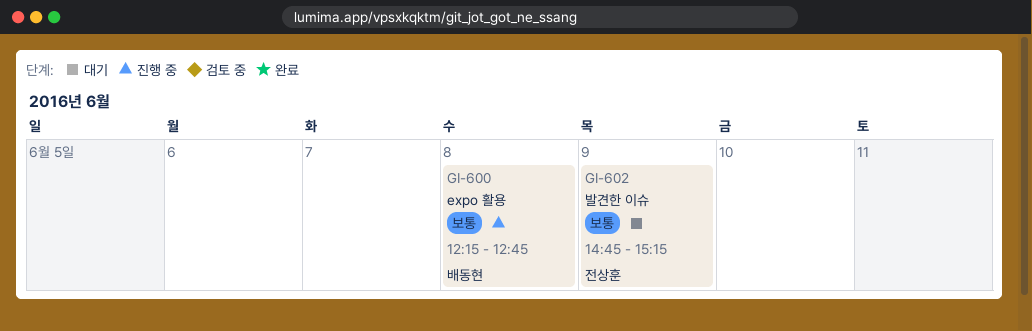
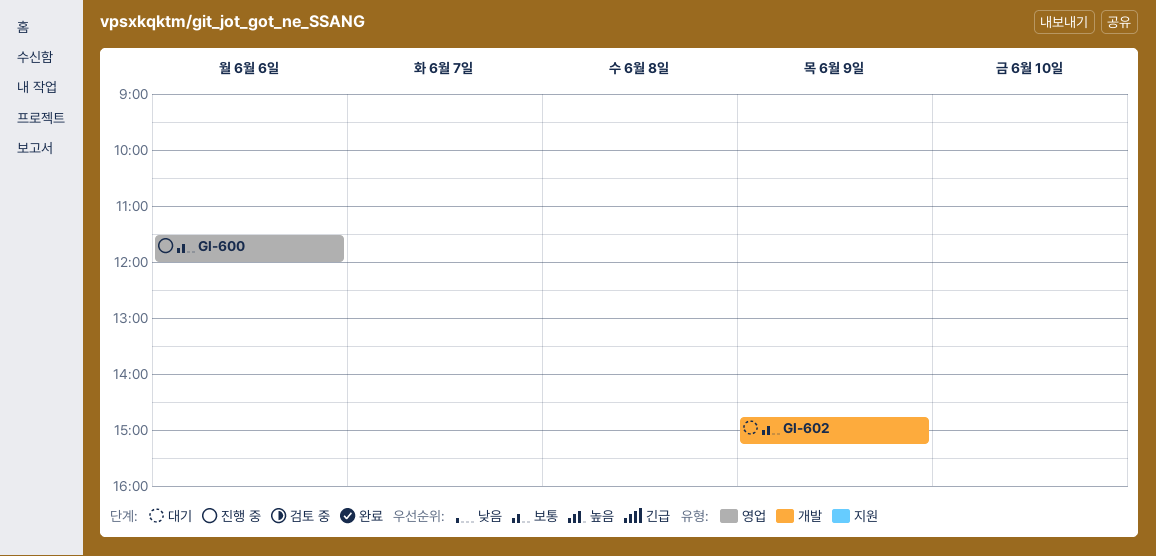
GI-600, day: Jun 8 -> Jun 6
GI-600, begins: 12:15 -> 11:30
GI-600, ends: 12:45 -> 12:00

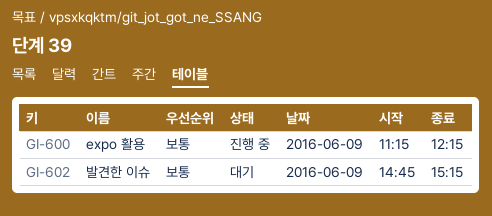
GI-600, day: Jun 6 -> Jun 9
GI-600, begins: 11:30 -> 11:15
GI-600, ends: 12:00 -> 12:15

